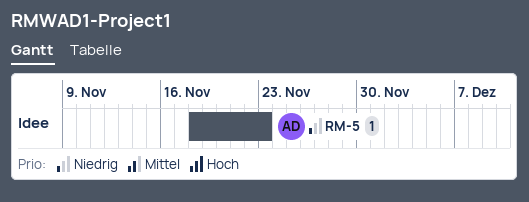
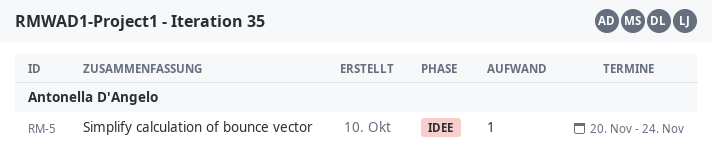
RM-5, start: Nov 18 -> Nov 20
RM-5, due: Nov 23 -> Nov 24

